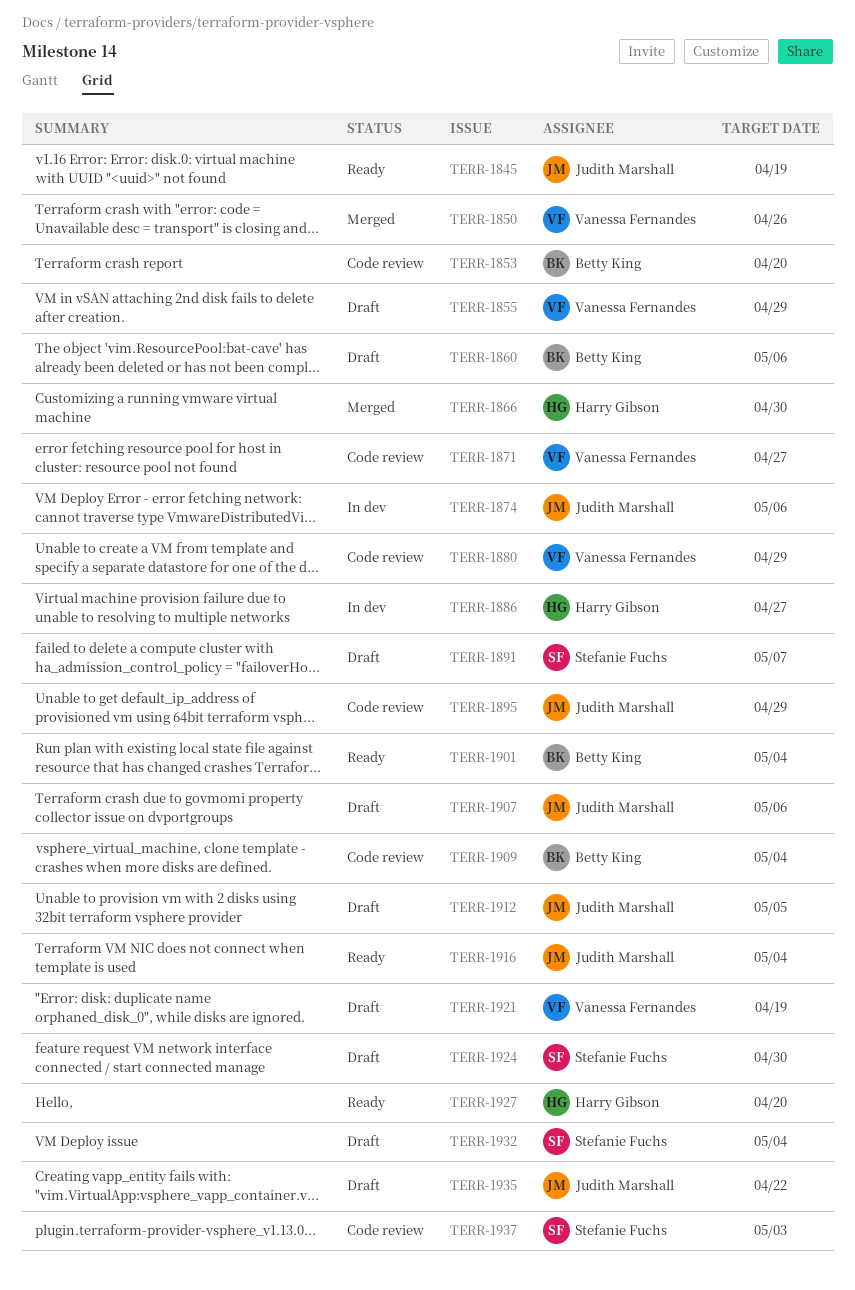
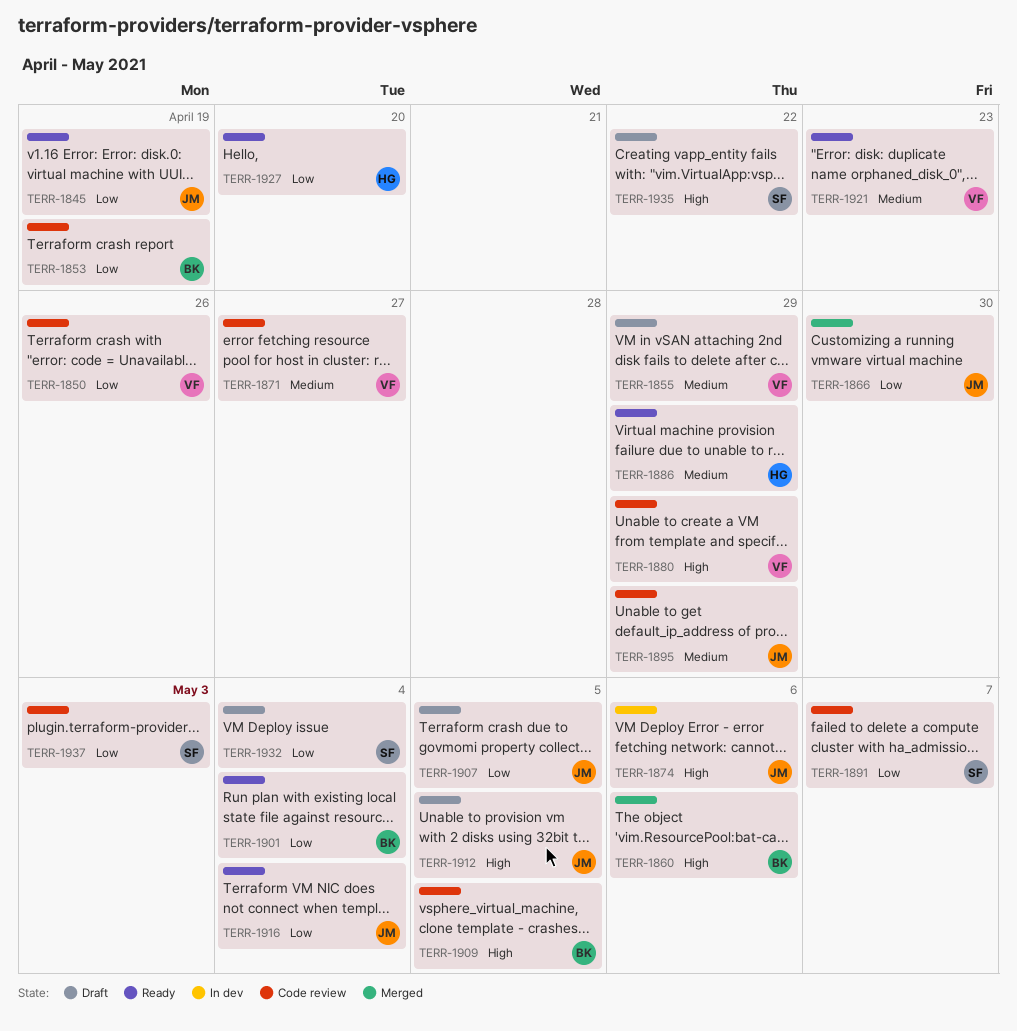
TERR-1850, status: Merged -> Code review
TERR-1853, due: Apr 20 -> Apr 19
TERR-1860, status: Draft -> Merged
TERR-1866, owner: Harry Gibson -> Judith Marshall
TERR-1886, status: In dev -> Ready
TERR-1886, due: Apr 27 -> Apr 29
TERR-1891, status: Draft -> Code review
TERR-1907, due: May 6 -> May 5
TERR-1909, due: May 4 -> May 5
TERR-1921, status: Draft -> Ready
TERR-1921, due: Apr 19 -> Apr 23
TERR-1924: present -> none
TERR-1935, owner: Judith Marshall -> Stefanie Fuchs

